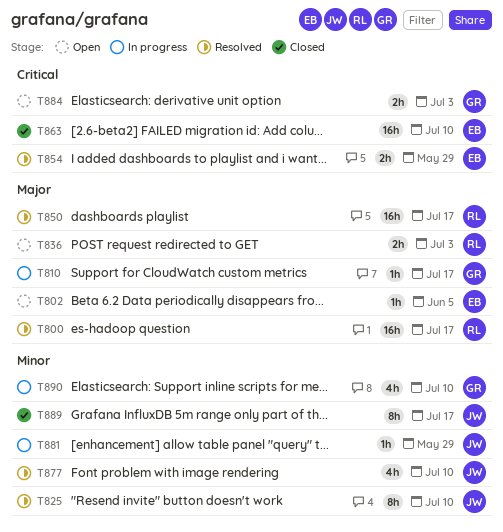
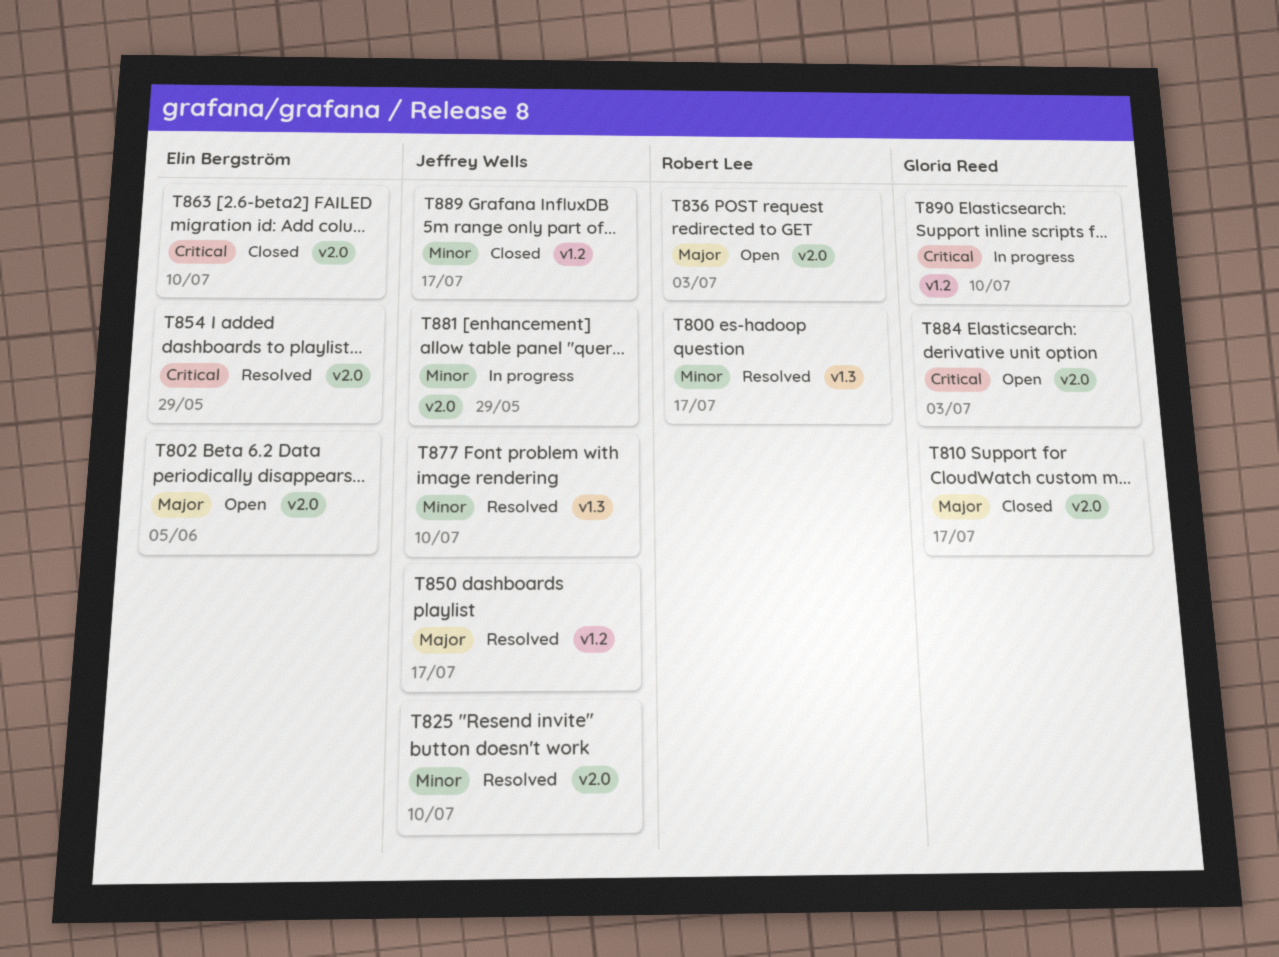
T800, priority: Major -> Minor
T810, status: In progress -> Closed
T850, owner: Robert Lee -> Jeffrey Wells
T890, priority: Minor -> Critical

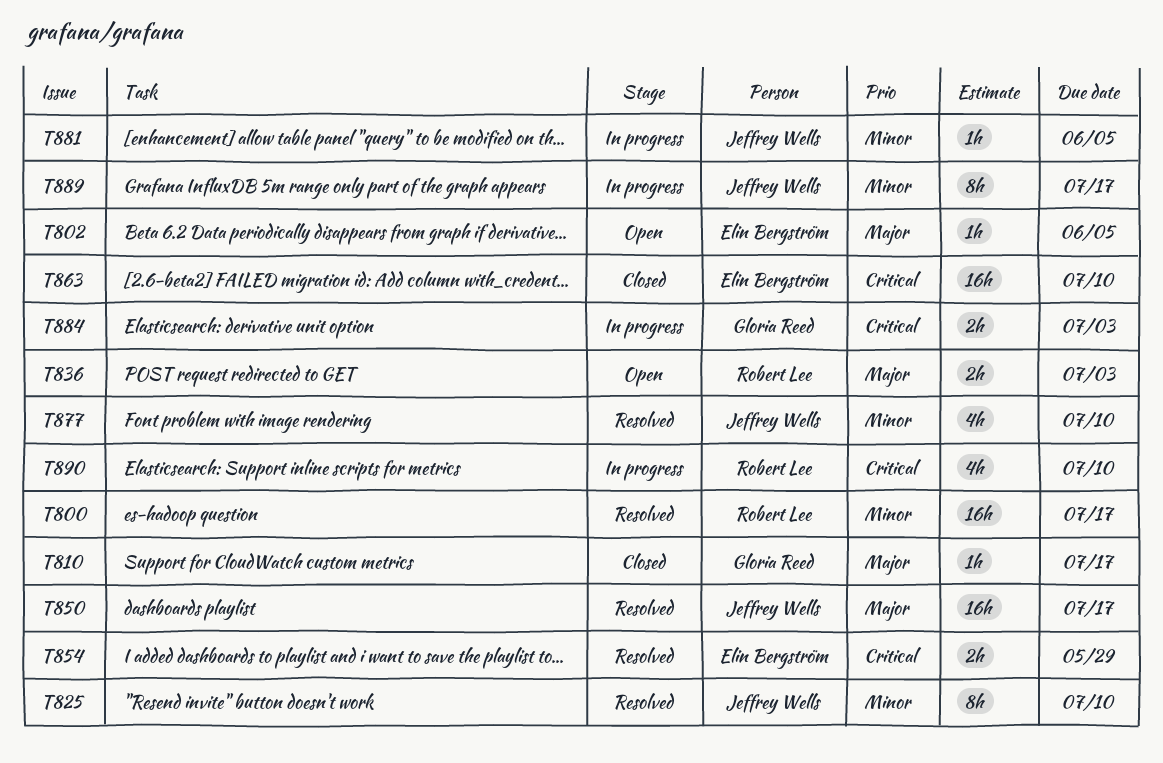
T881, due: May 29 -> Jun 5
T884, status: Open -> In progress
T889, status: Closed -> In progress
T890, owner: Gloria Reed -> Robert Lee

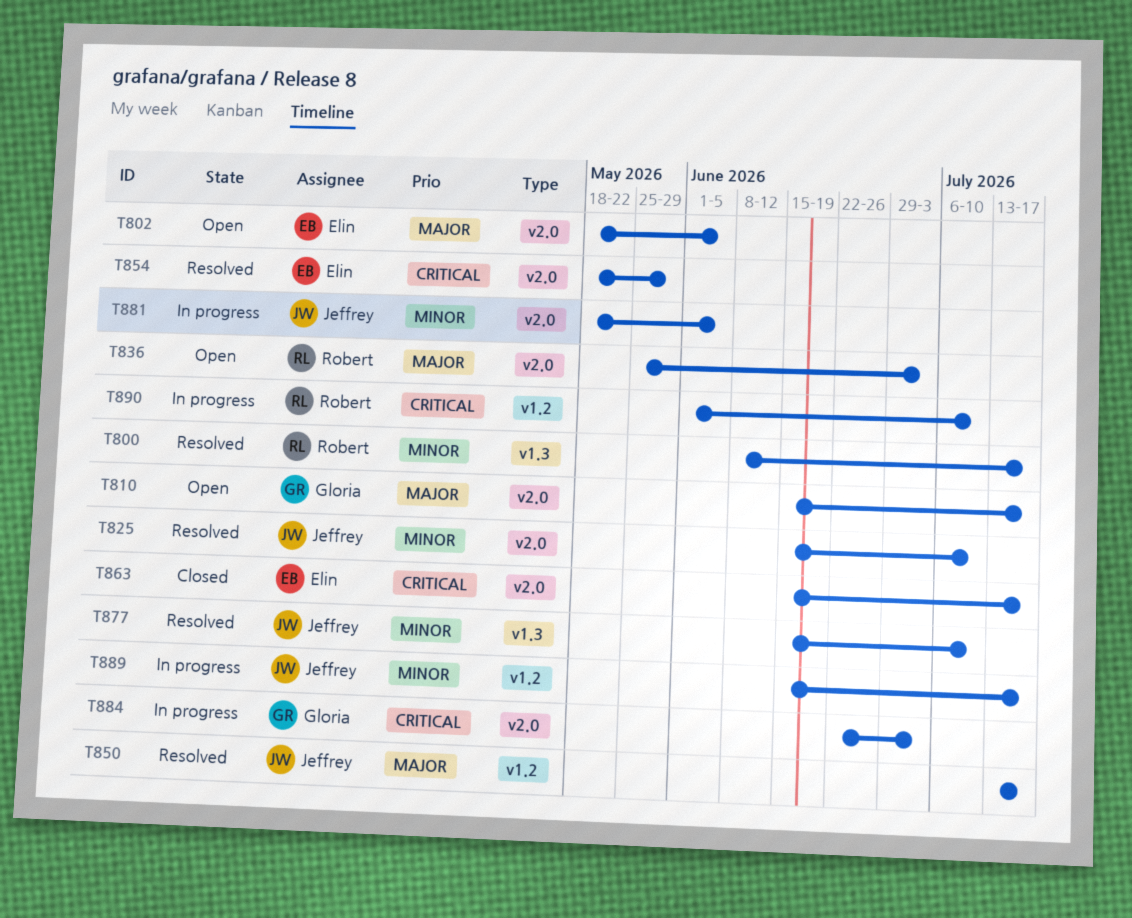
T810, status: Closed -> Open
T863, due: Jul 10 -> Jul 17

